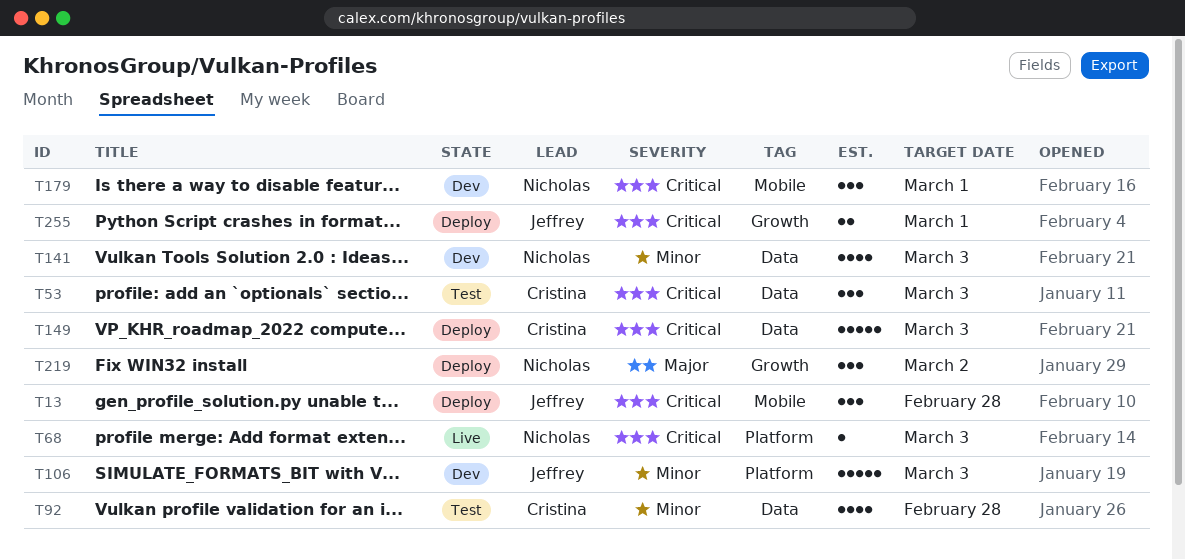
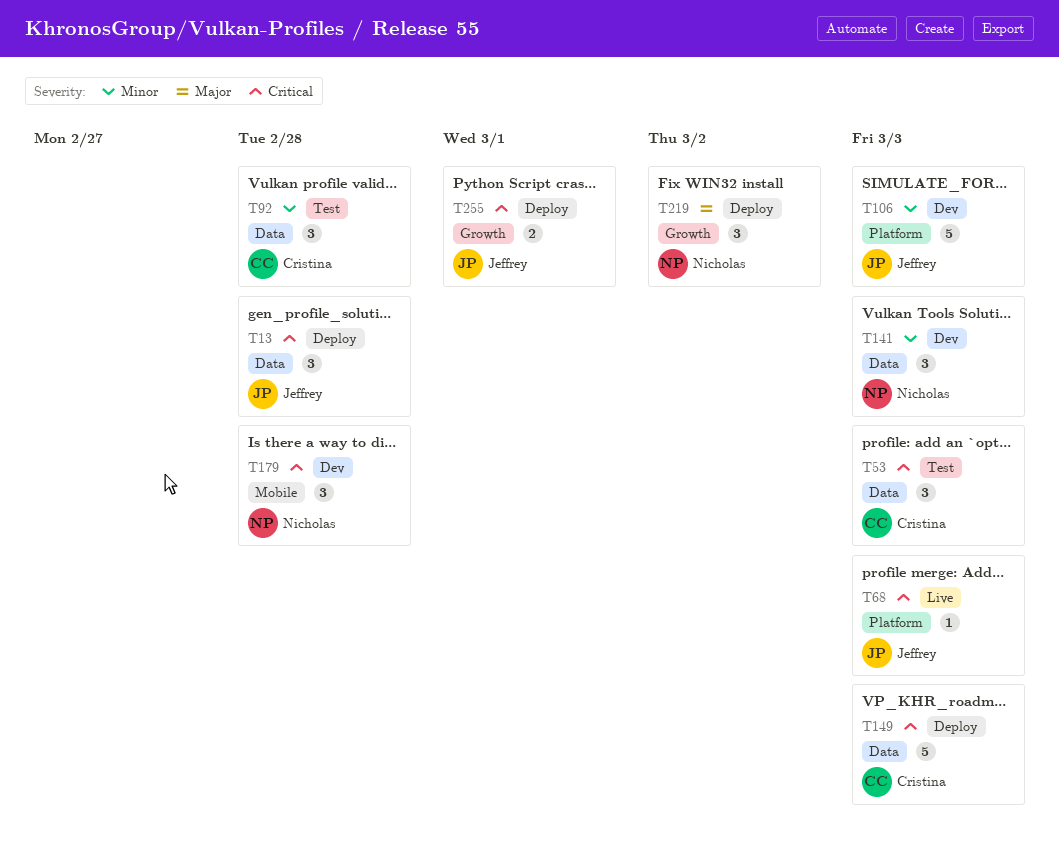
T13, label: Mobile -> Data
T68, owner: Nicholas -> Jeffrey
T92, estimate: 4 -> 3
T141, estimate: 4 -> 3
T179, due: Mar 1 -> Feb 28

